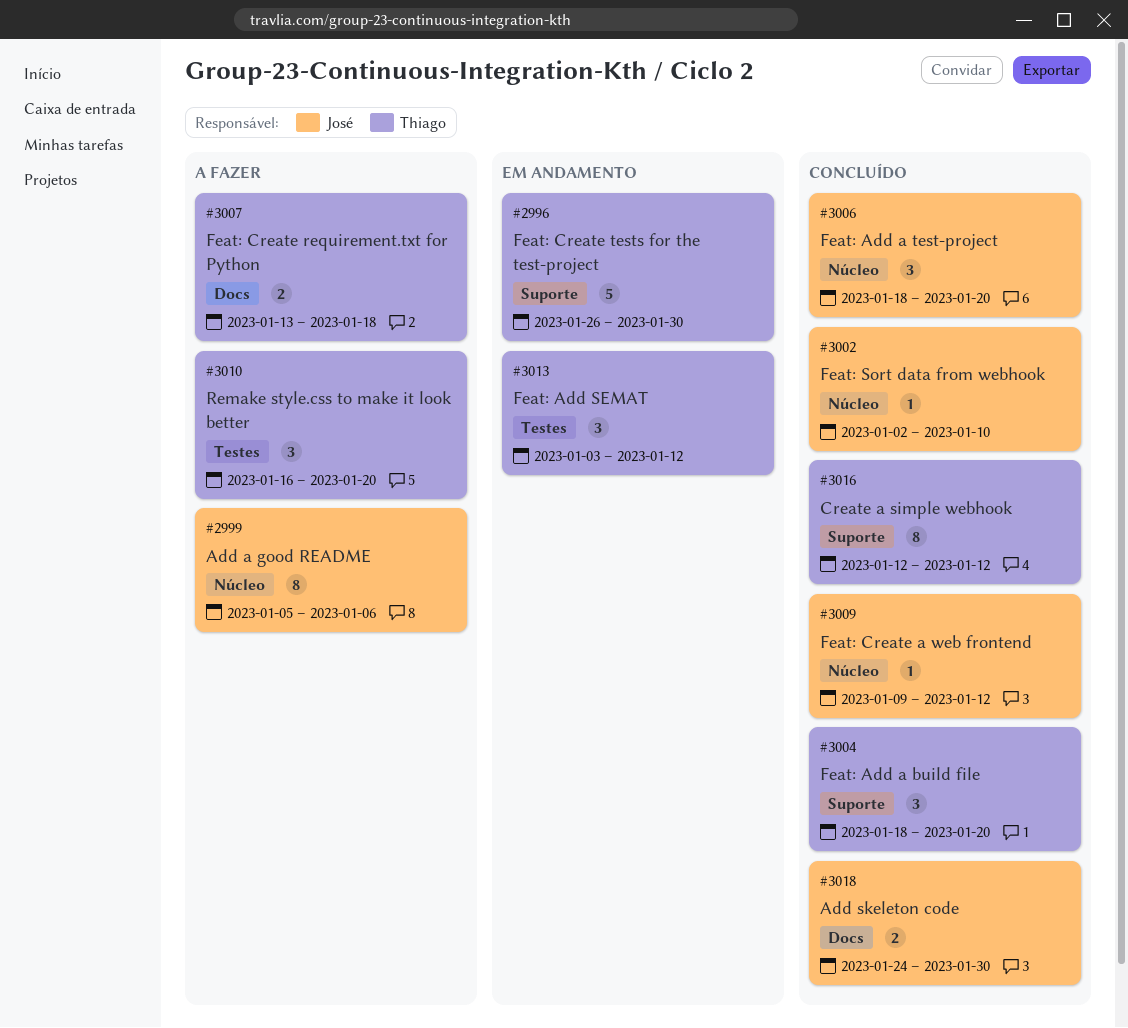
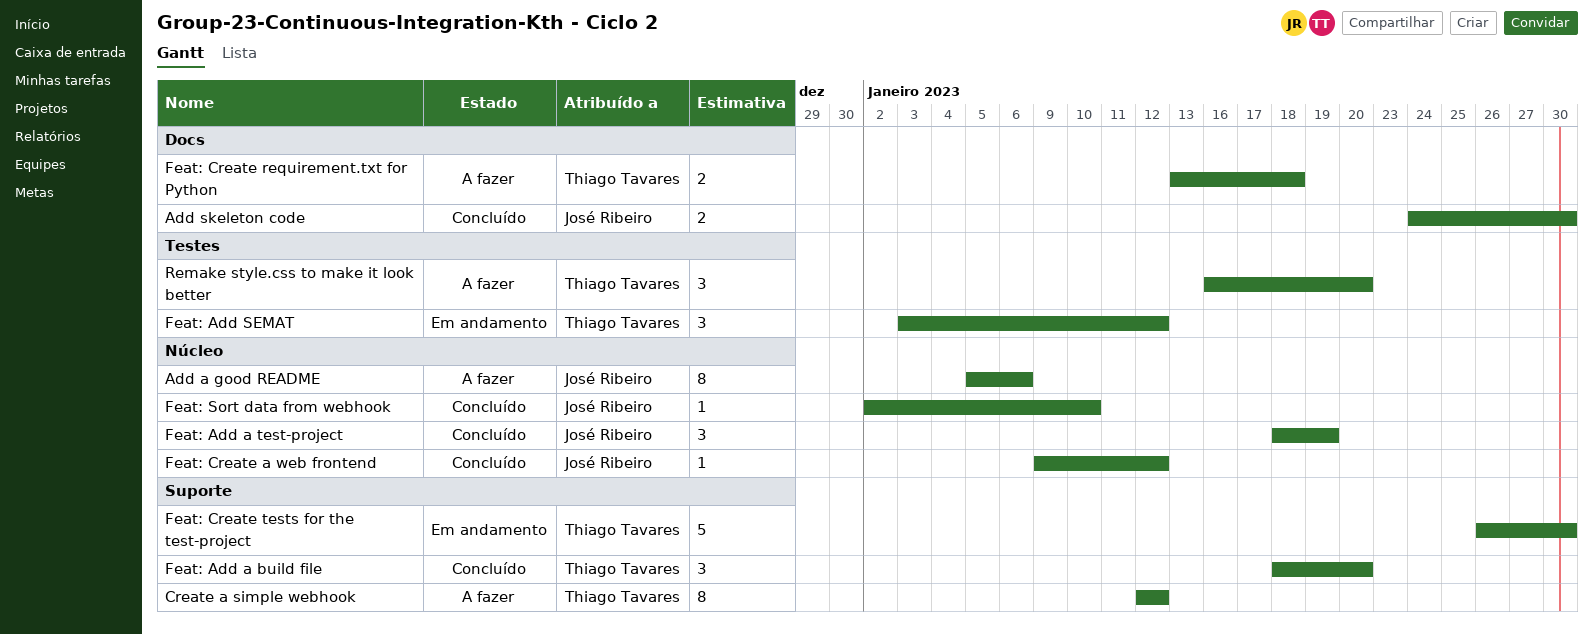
Create a simple webhook, status: Concluído -> A fazer
Feat: Add a test-project, due: Jan 20 -> Jan 19

